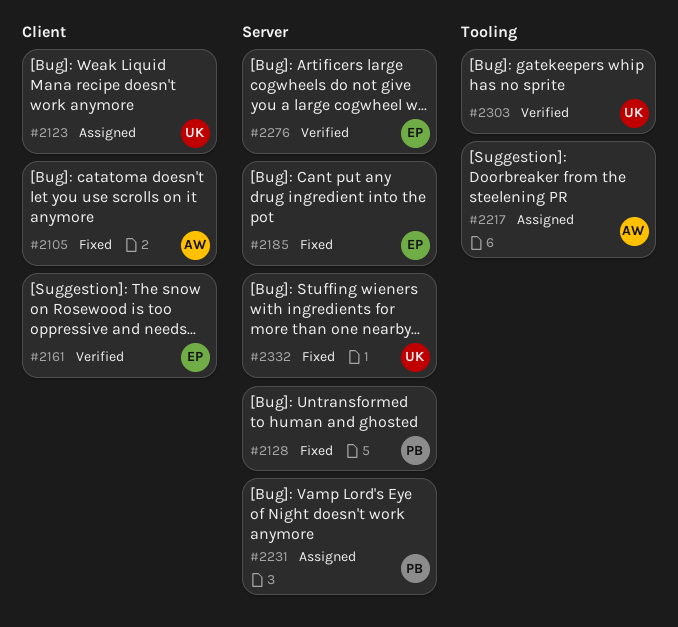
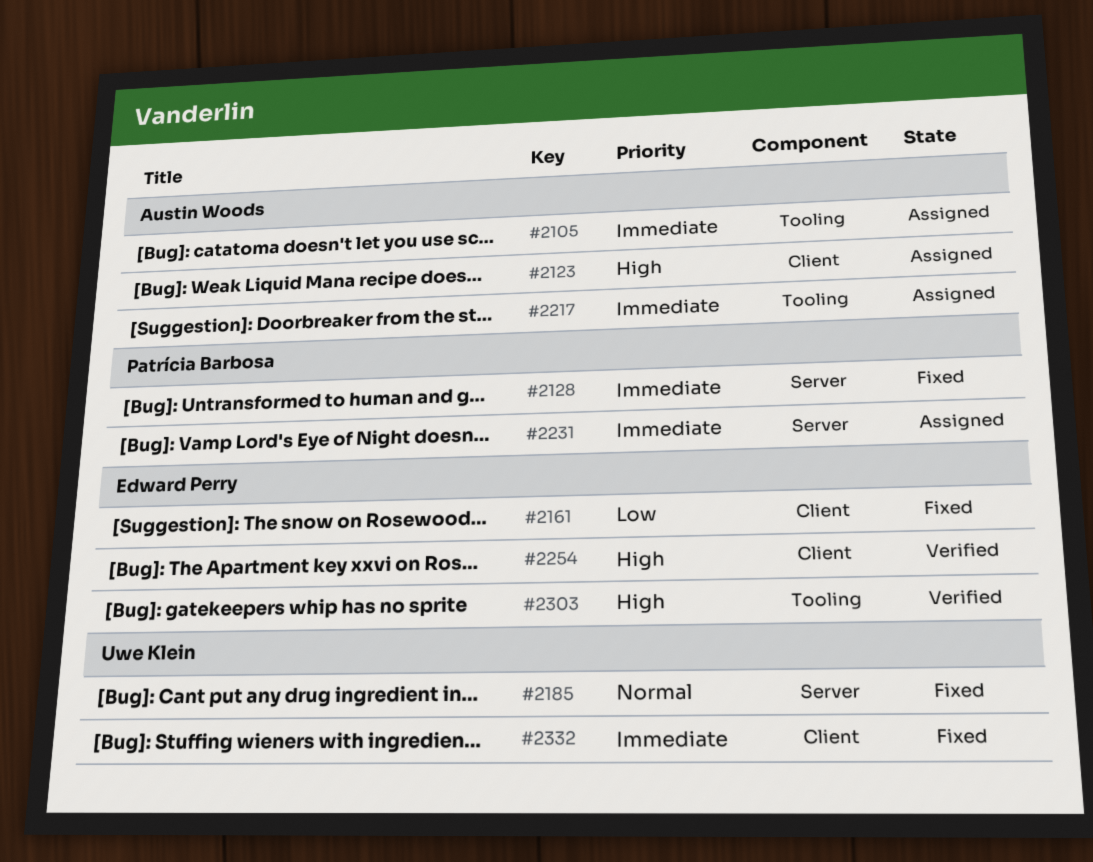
#2105, status: Fixed -> Assigned
#2105, label: Client -> Tooling
#2123, owner: Uwe Klein -> Austin Woods
#2161, status: Verified -> Fixed
#2185, owner: Edward Perry -> Uwe Klein
#2254: none -> present
#2276: present -> none
#2303, owner: Uwe Klein -> Edward Perry
#2332, label: Server -> Client

